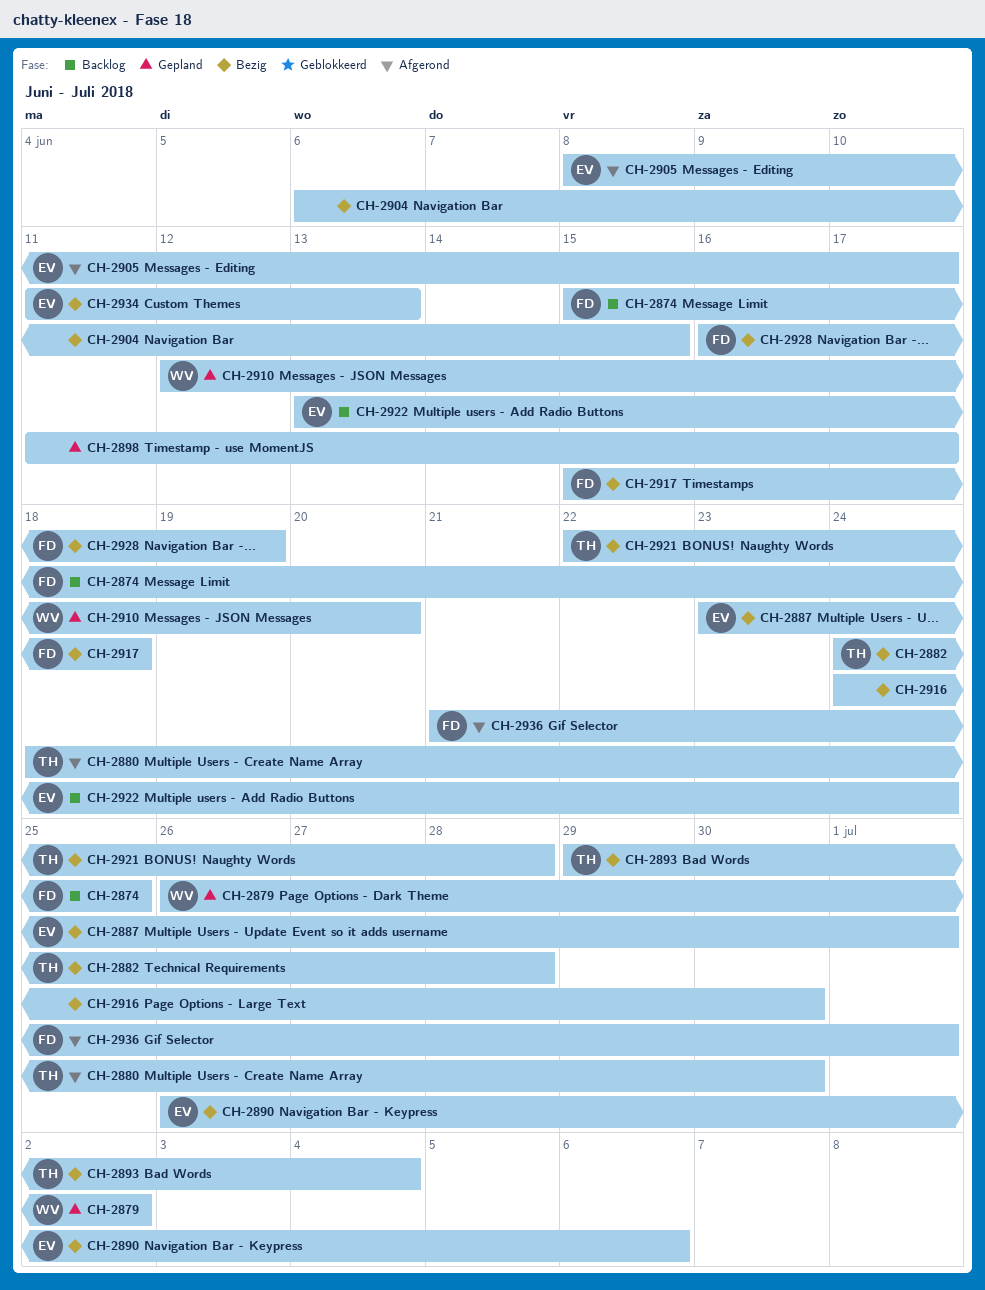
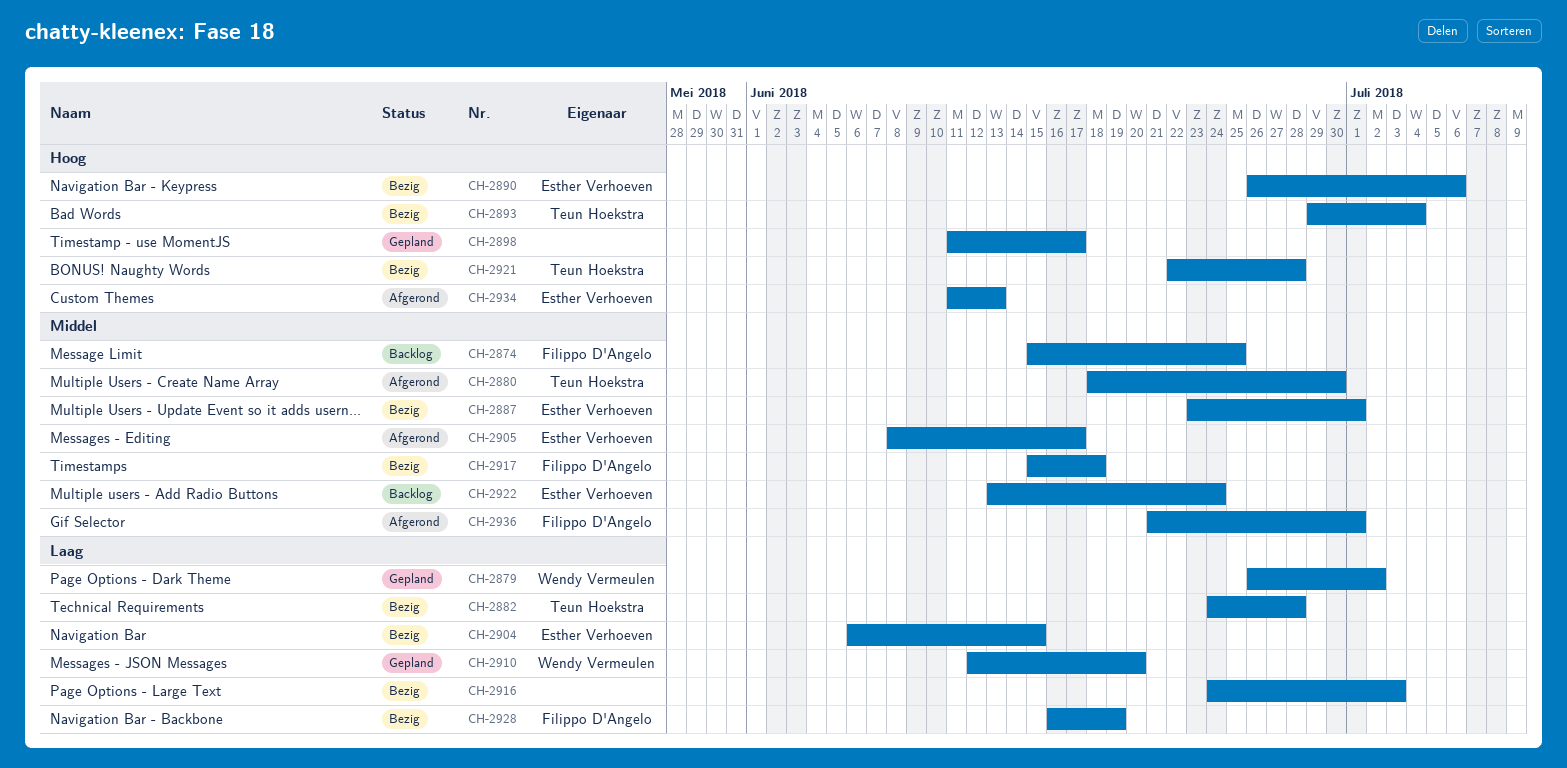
CH-2904, owner: none -> Esther Verhoeven
CH-2916, due: Jun 30 -> Jul 3
CH-2934, status: Bezig -> Afgerond

